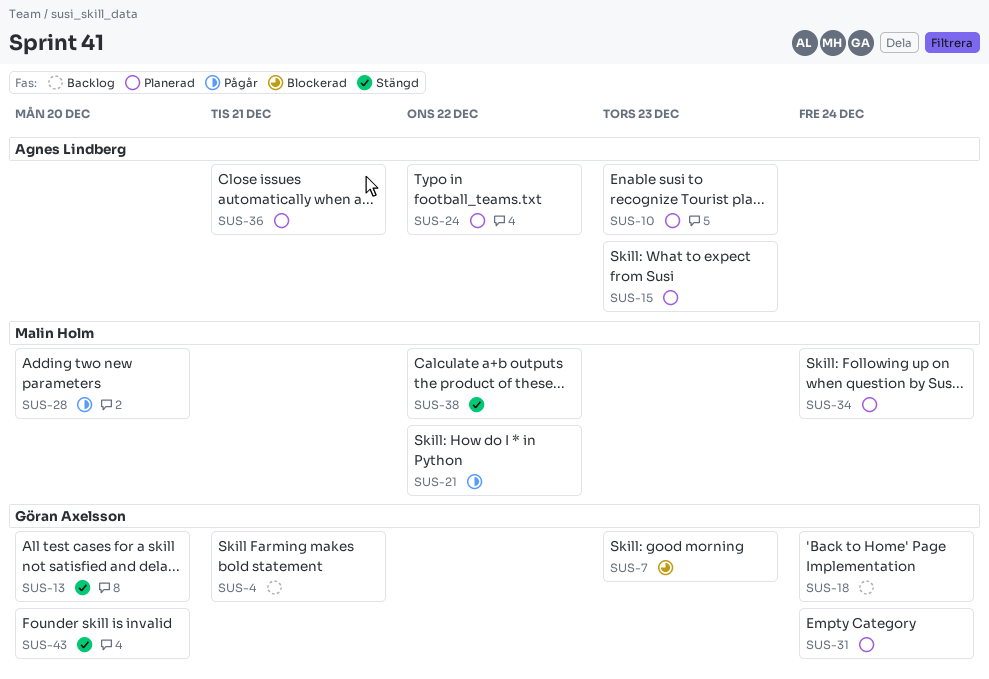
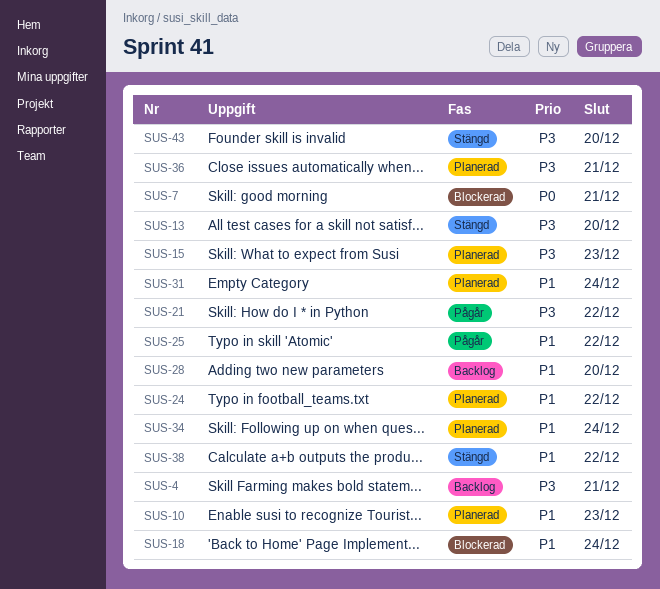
SUS-7, due: Dec 23 -> Dec 21
SUS-18, status: Backlog -> Blockerad
SUS-25: none -> present
SUS-28, status: Pågår -> Backlog

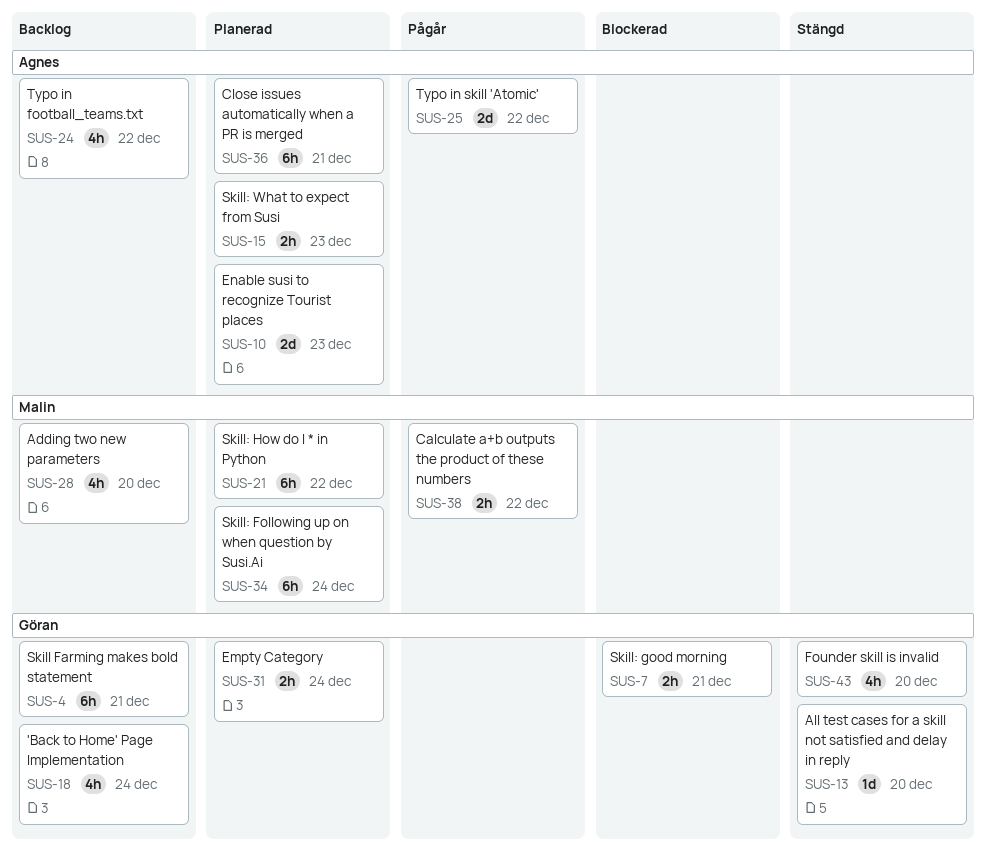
SUS-18, status: Blockerad -> Backlog
SUS-21, status: Pågår -> Planerad
SUS-24, status: Planerad -> Backlog
SUS-38, status: Stängd -> Pågår

